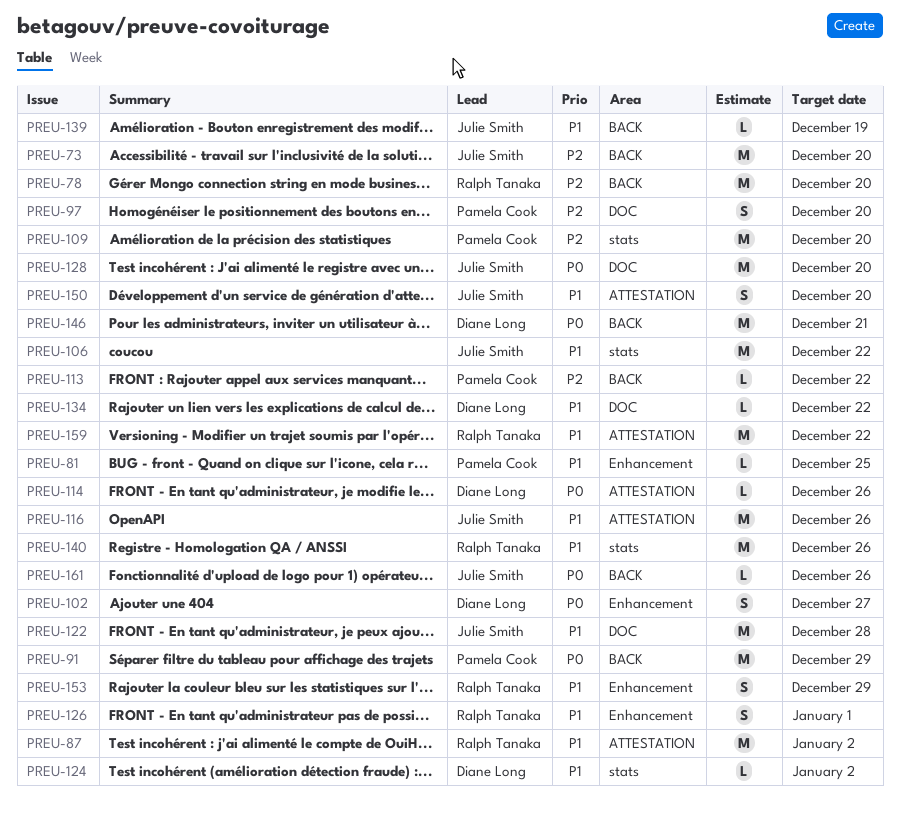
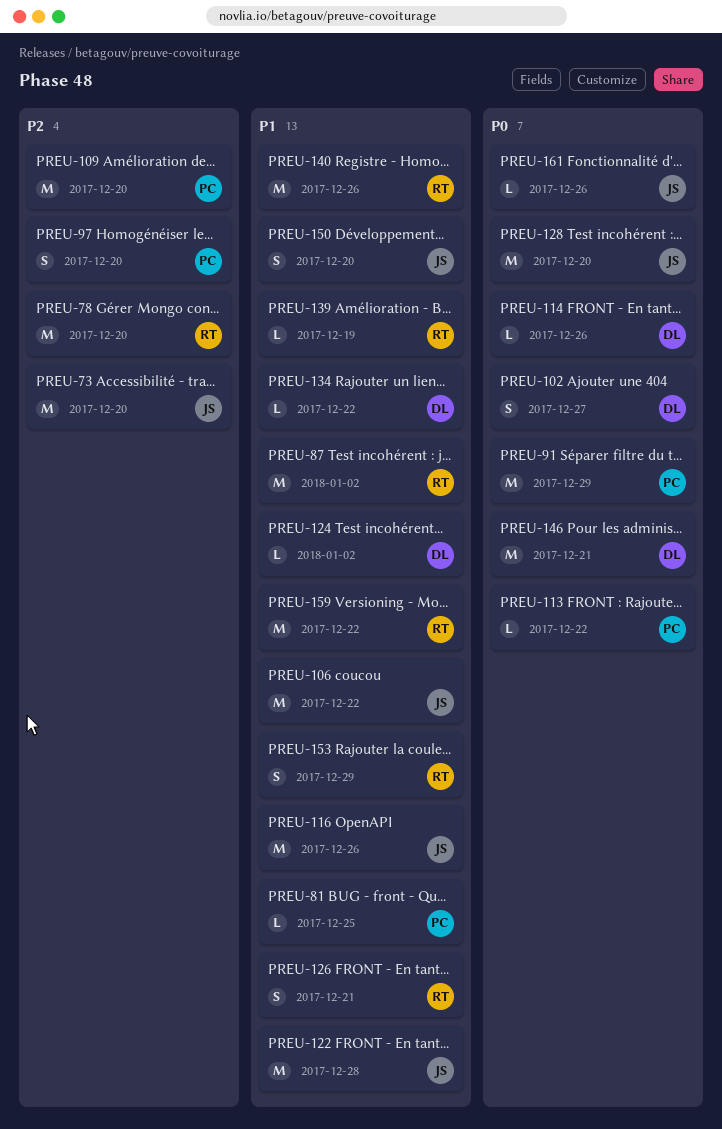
PREU-113, priority: P2 -> P0
PREU-126, due: Jan 1 -> Dec 21
PREU-139, owner: Julie Smith -> Ralph Tanaka

